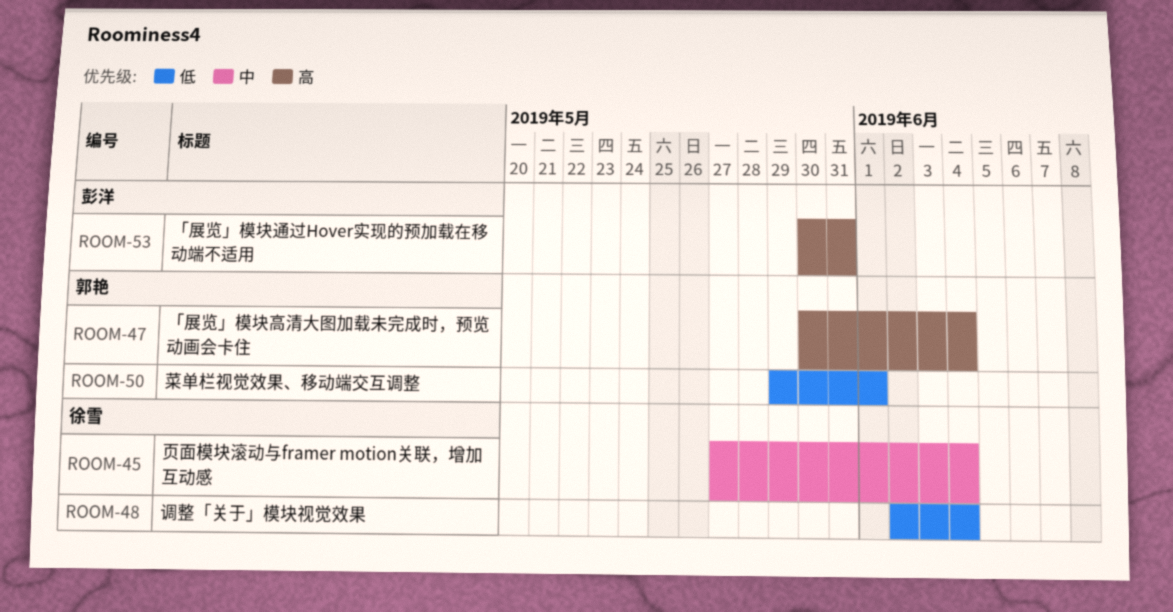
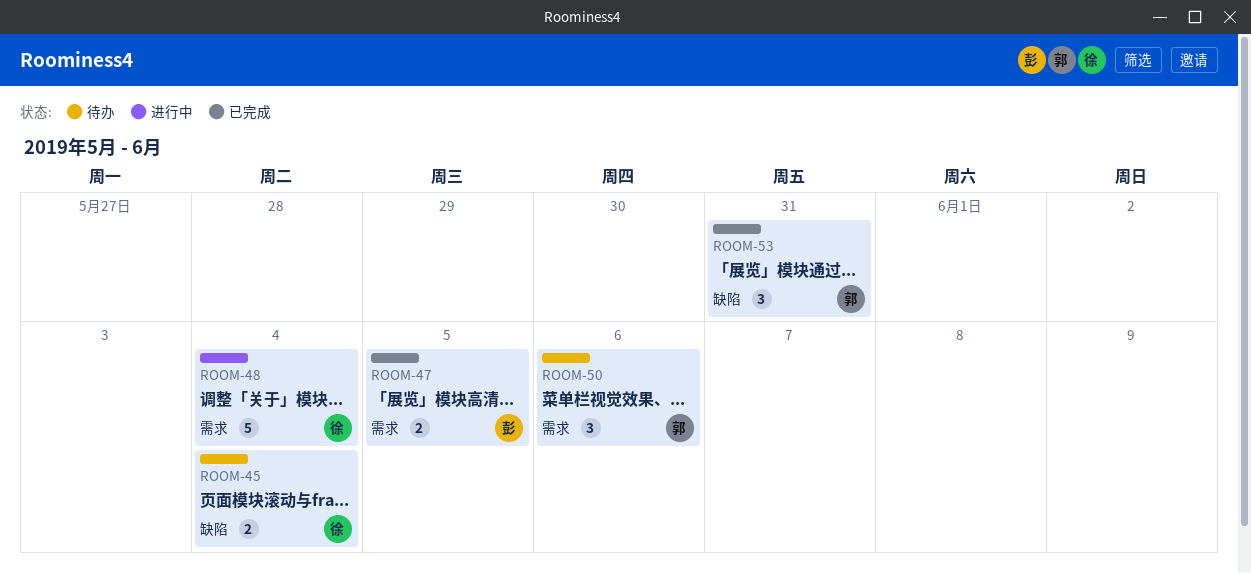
ROOM-47, owner: 郭艳 -> 彭洋
ROOM-47, due: Jun 4 -> Jun 5
ROOM-50, due: Jun 1 -> Jun 6
ROOM-53, owner: 彭洋 -> 郭艳

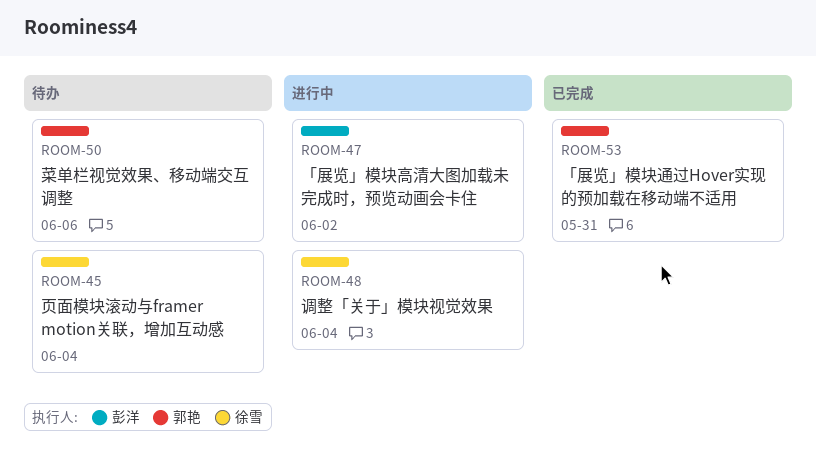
ROOM-47, status: 已完成 -> 进行中
ROOM-47, due: Jun 5 -> Jun 2

